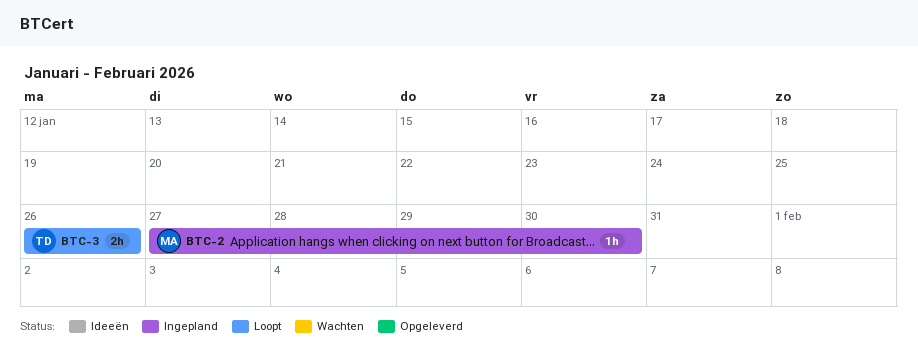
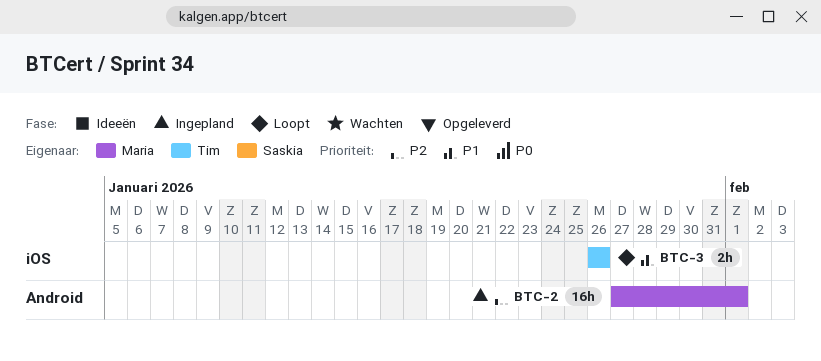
BTC-2, estimate: 1h -> 16h
BTC-2, due: Jan 30 -> Feb 1

